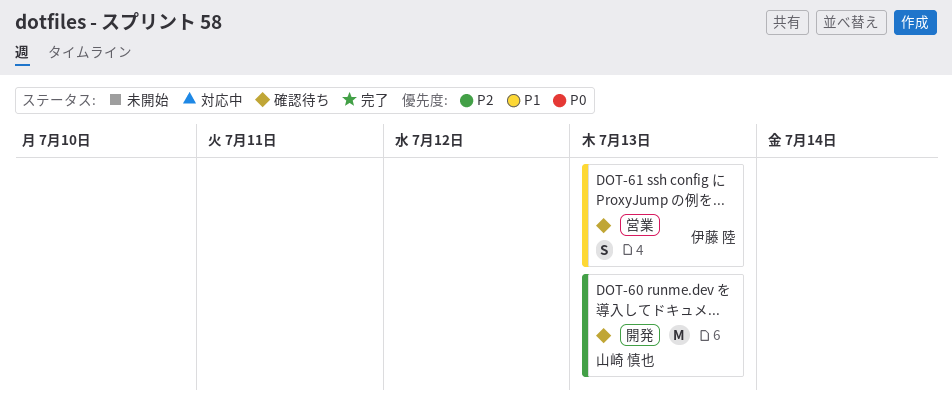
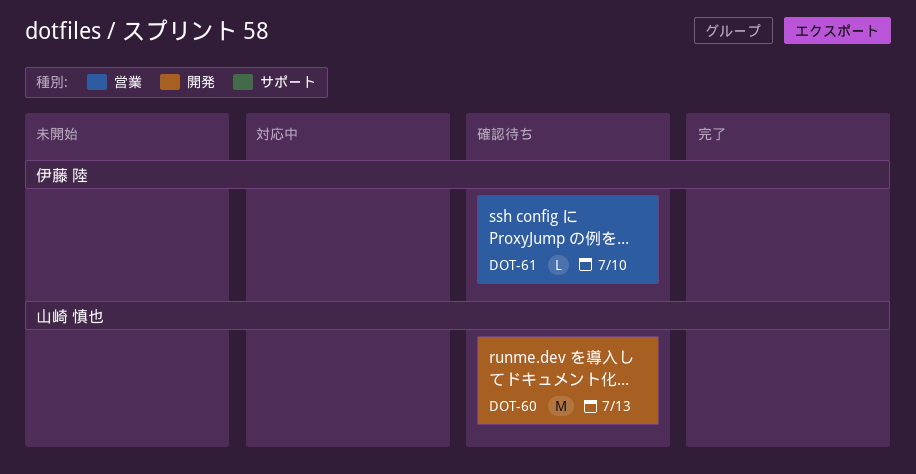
DOT-61, estimate: S -> L
DOT-61, due: Jul 13 -> Jul 10

